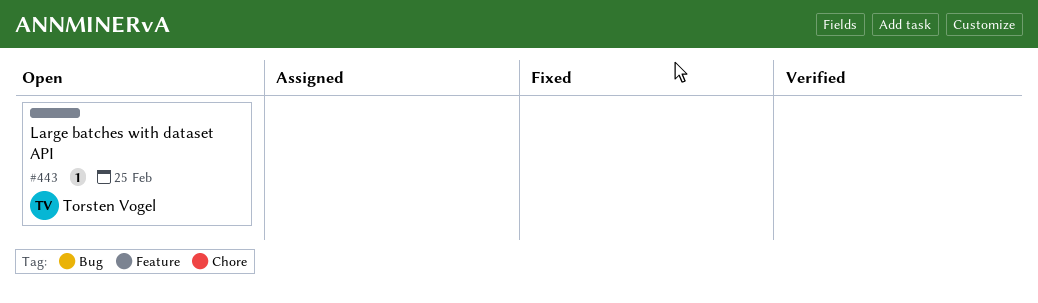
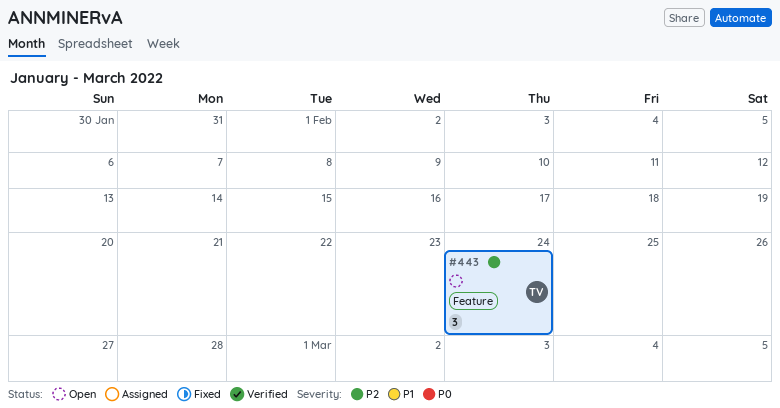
#443, estimate: 1 -> 3
#443, due: Feb 25 -> Feb 24

